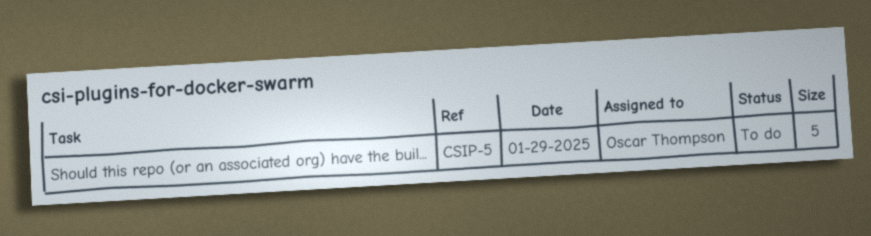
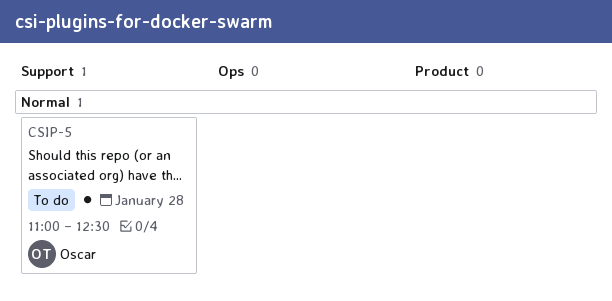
CSIP-5, estimate: 5 -> 1
CSIP-5, day: Jan 29 -> Jan 28

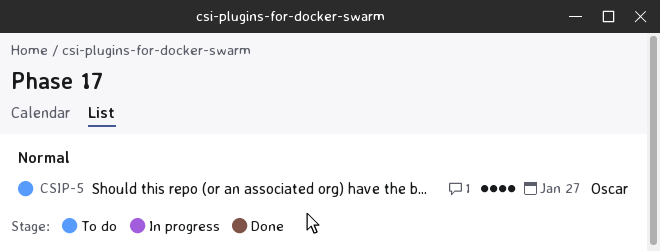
CSIP-5, estimate: 1 -> 4
CSIP-5, day: Jan 28 -> Jan 27

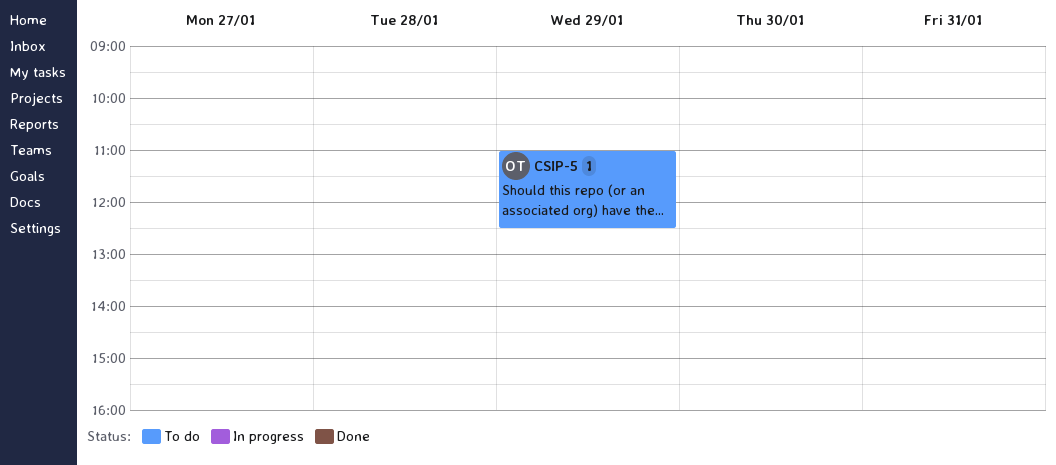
CSIP-5, estimate: 4 -> 1
CSIP-5, day: Jan 27 -> Jan 29

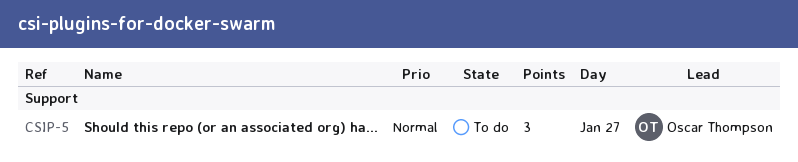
CSIP-5, estimate: 1 -> 3
CSIP-5, day: Jan 29 -> Jan 27

